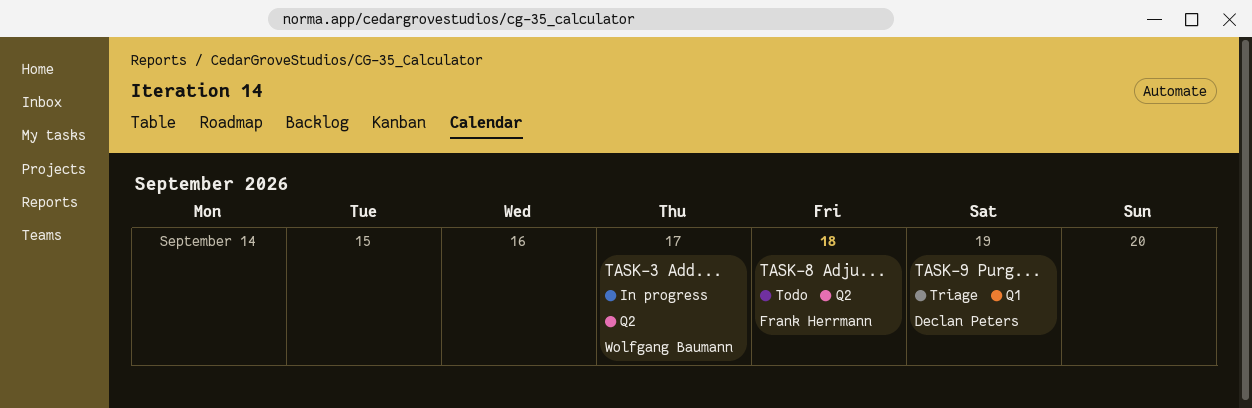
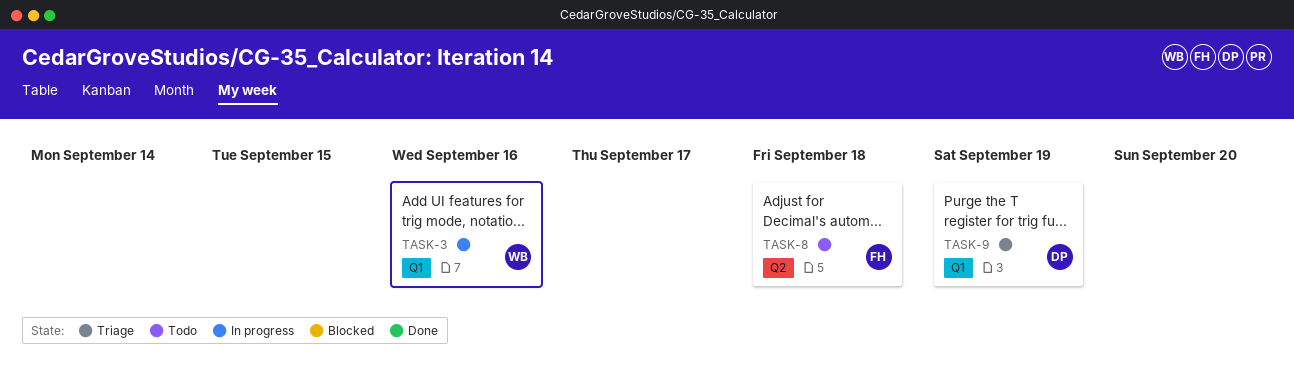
TASK-3, label: Q2 -> Q1
TASK-3, due: Sep 17 -> Sep 16

